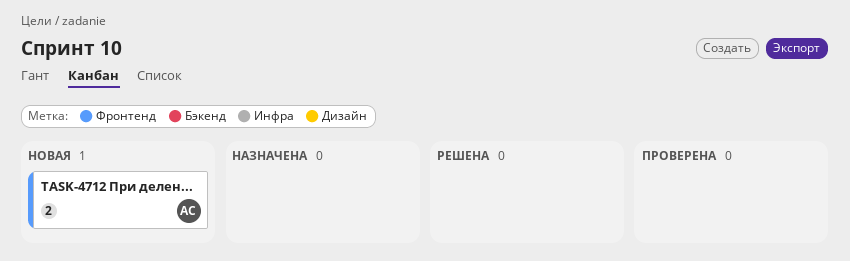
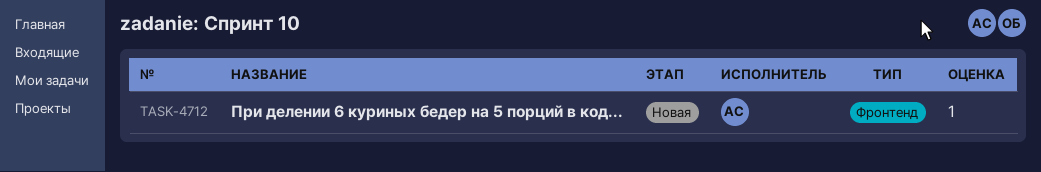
TASK-4712, estimate: 2 -> 1

